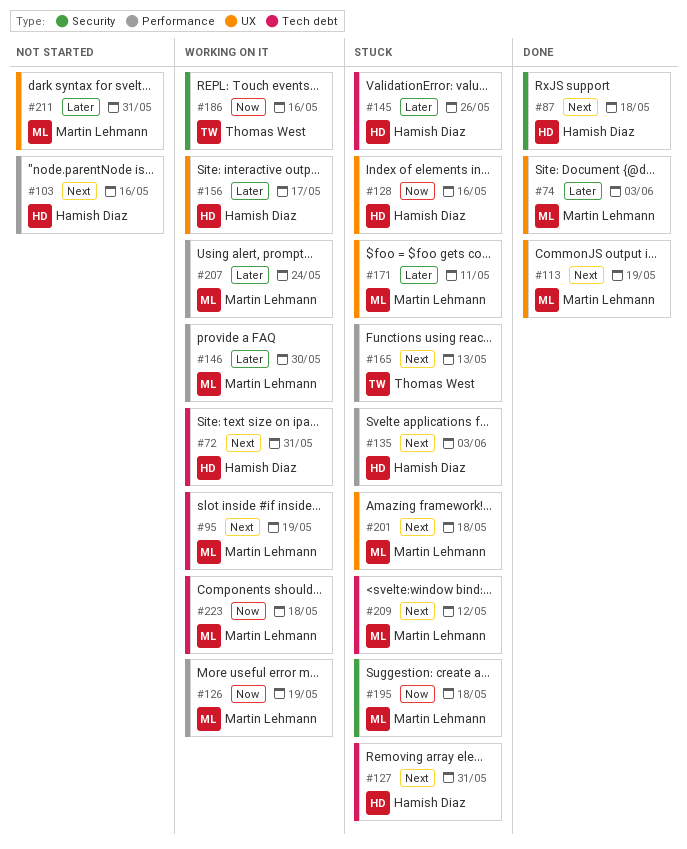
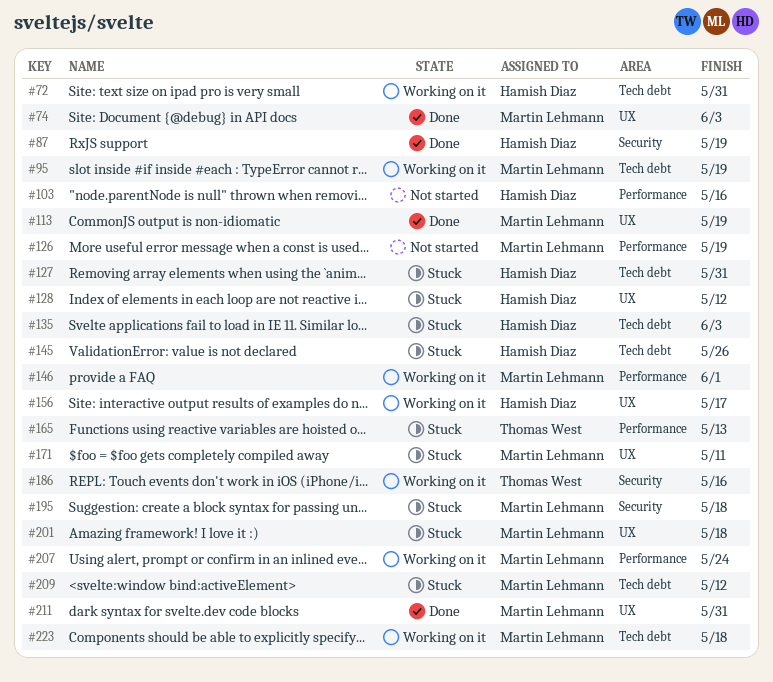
#87, due: May 18 -> May 19
#126, status: Working on it -> Not started
#128, due: May 16 -> May 12
#135, label: Performance -> Tech debt
#146, due: May 30 -> Jun 1
#211, status: Not started -> Done

